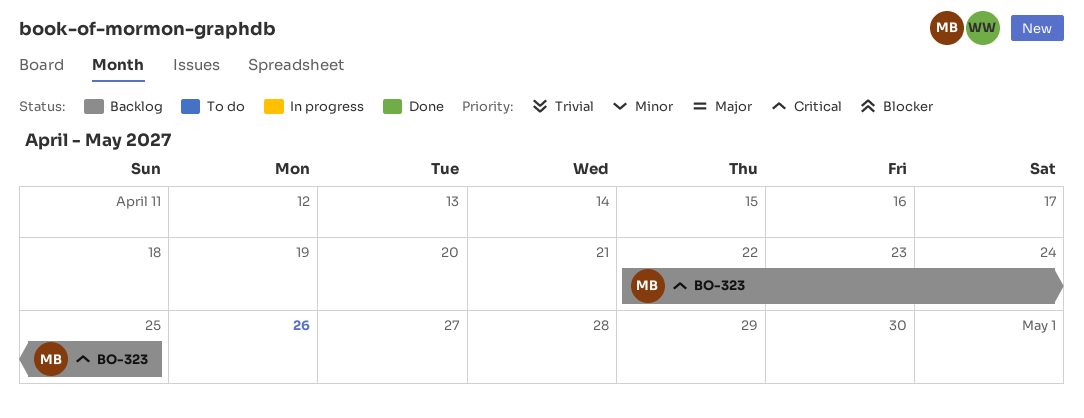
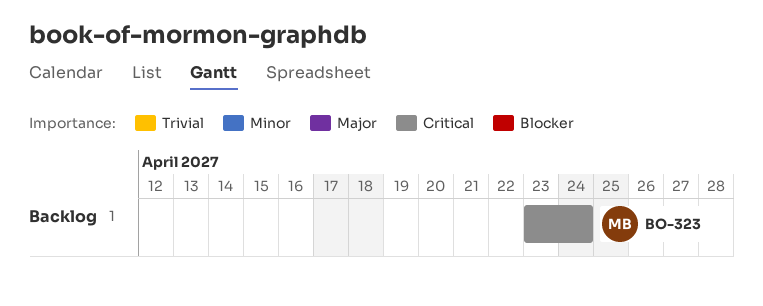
BO-323, start: Apr 22 -> Apr 23
BO-323, due: Apr 25 -> Apr 24

